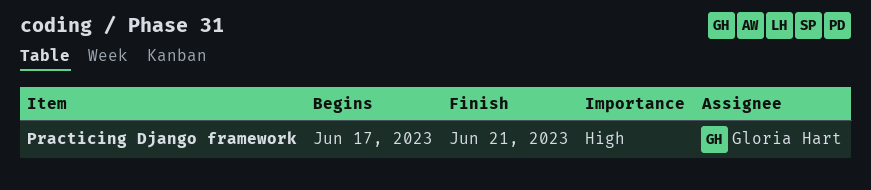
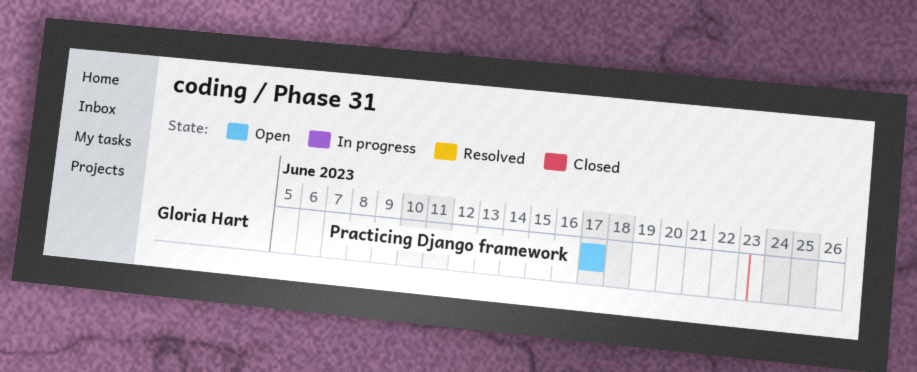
Practicing Django framework, due: Jun 21 -> Jun 17

